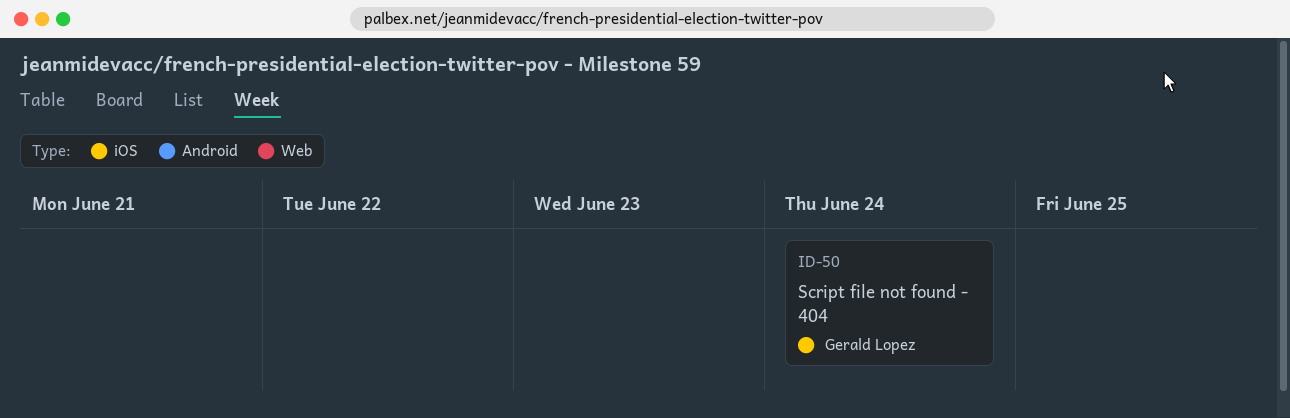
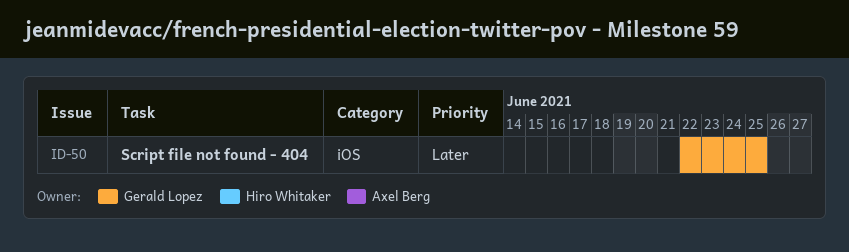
ID-50, due: Jun 24 -> Jun 25

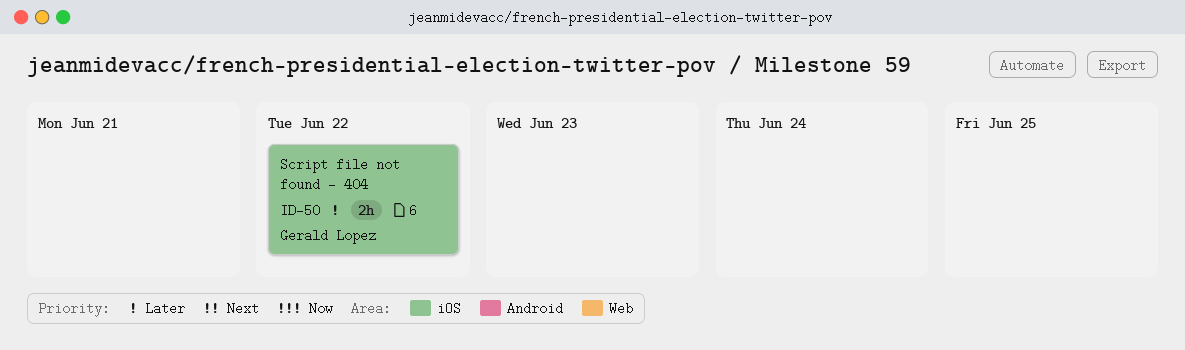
ID-50, due: Jun 25 -> Jun 22

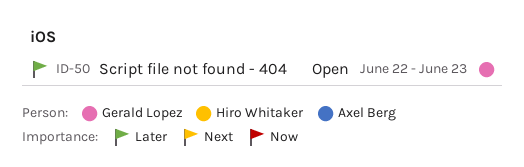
ID-50, due: Jun 22 -> Jun 23

